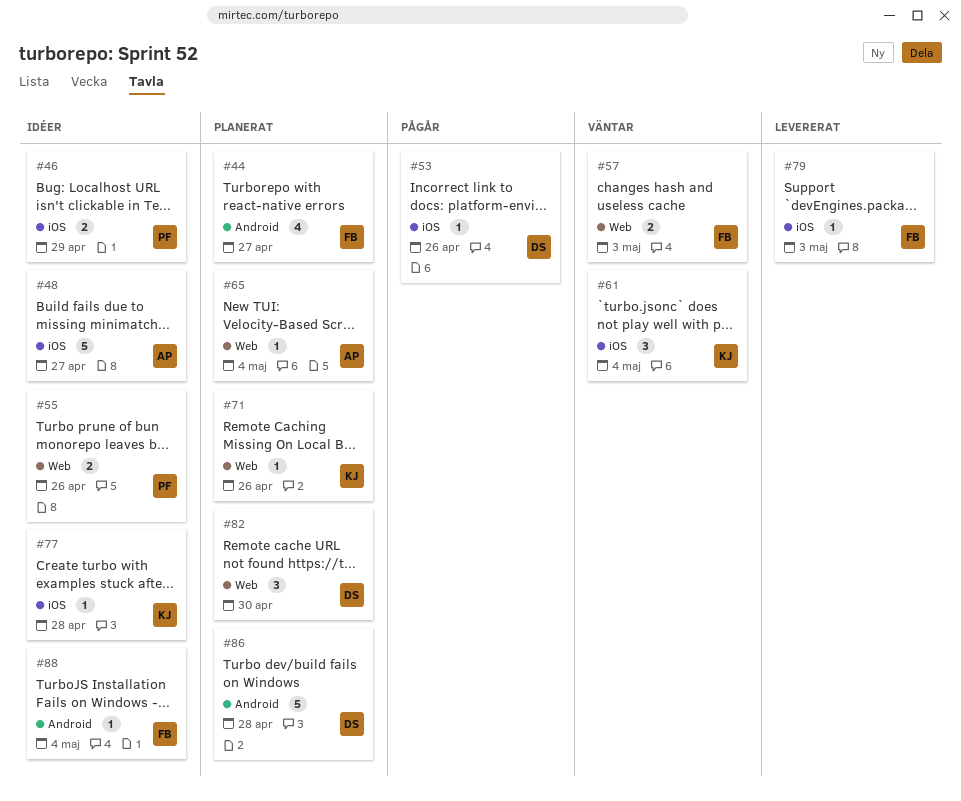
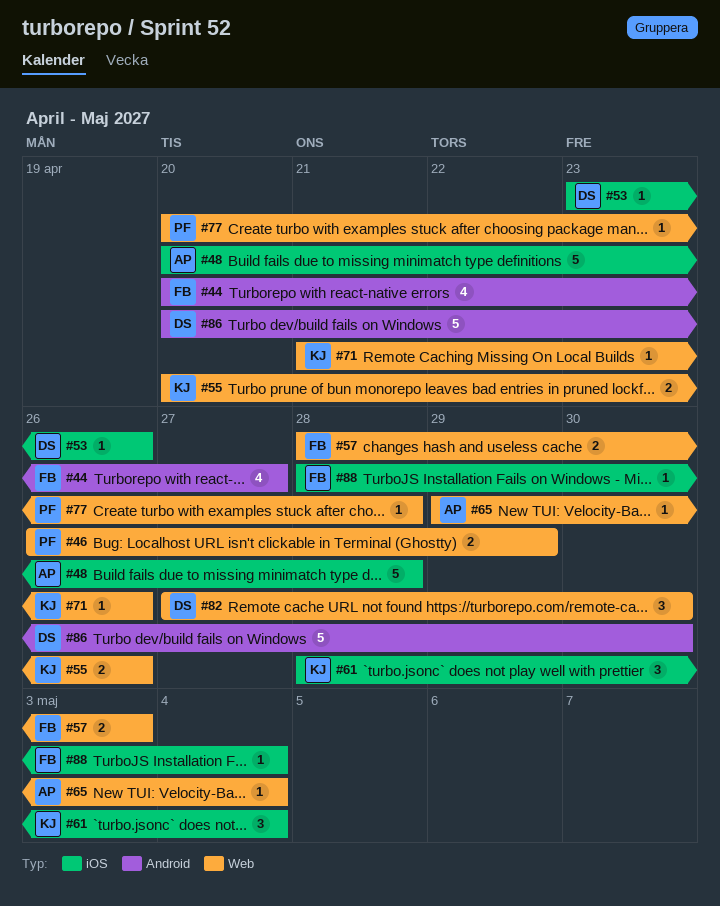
#46, label: iOS -> Web
#48, due: Apr 27 -> Apr 28
#55, owner: PF -> KJ
#77, owner: KJ -> PF
#77, label: iOS -> Web
#79: present -> none
#86, due: Apr 28 -> Apr 30
#88, label: Android -> iOS

